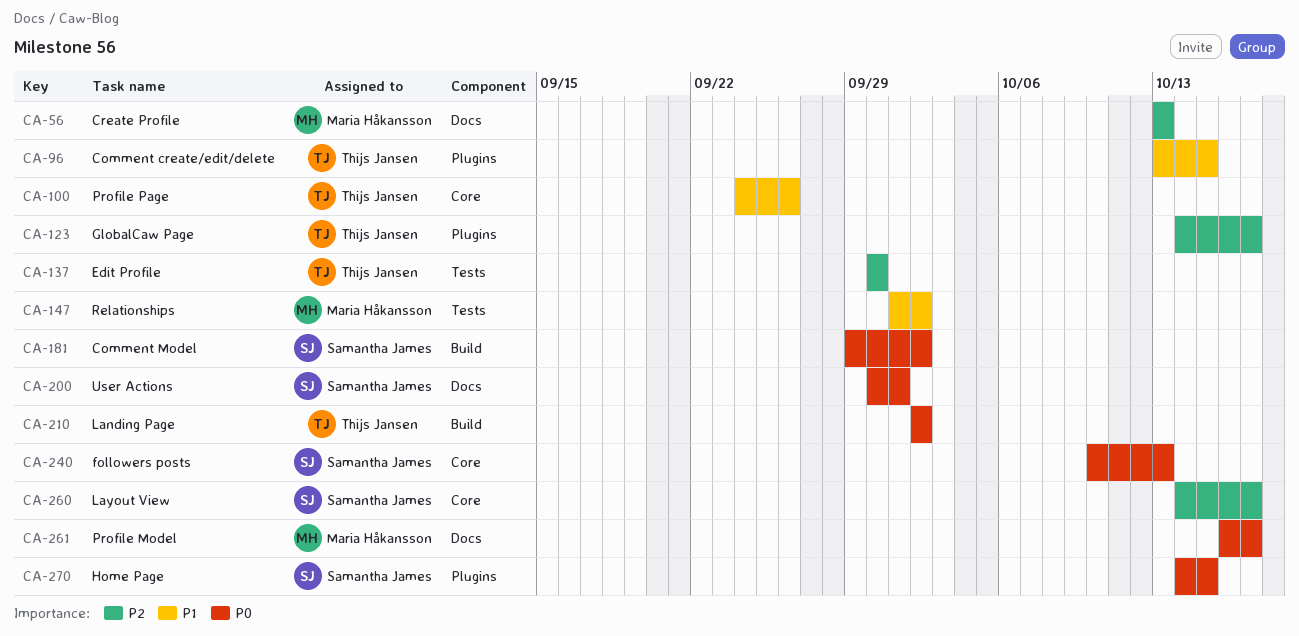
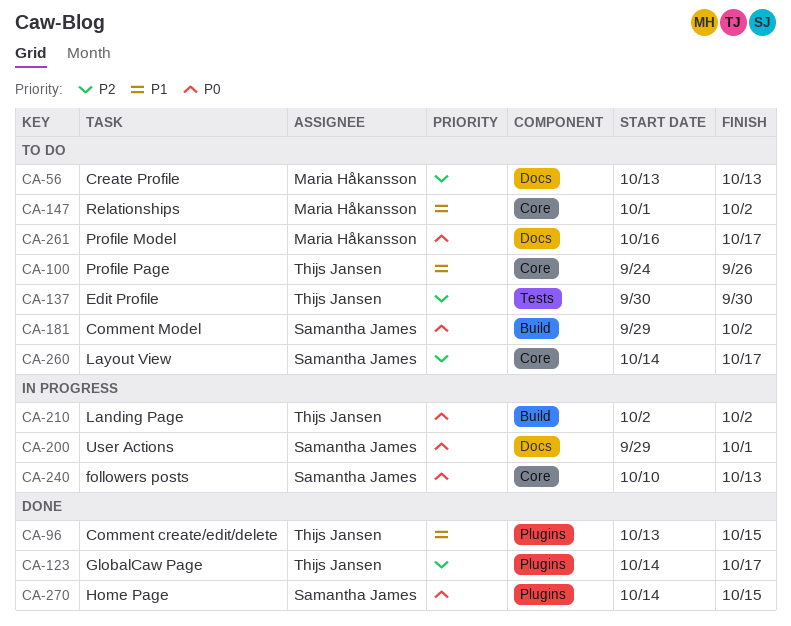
CA-147, label: Tests -> Core
CA-200, start: Sep 30 -> Sep 29

